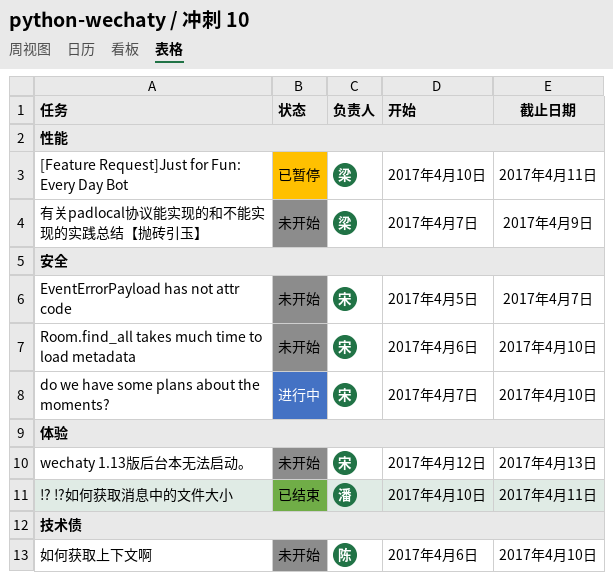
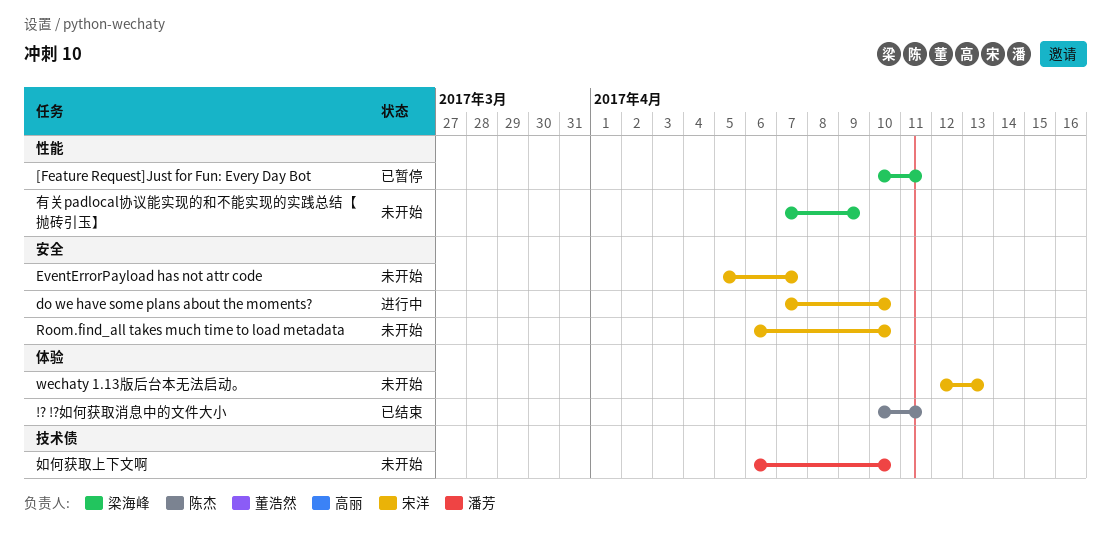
⁉ ⁉如何获取消息中的文件大小, owner: 潘芳 -> 陈杰
如何获取上下文啊, owner: 陈杰 -> 潘芳

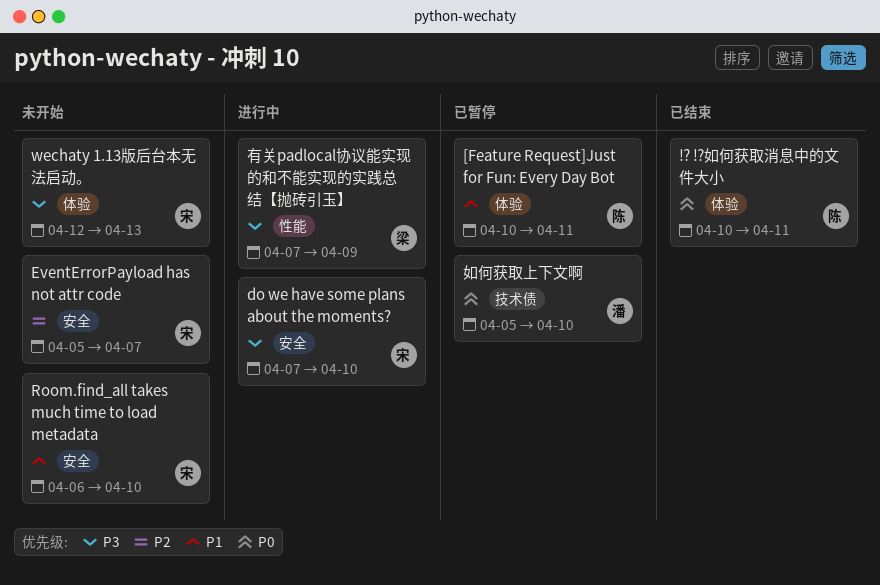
[Feature Request]Just for Fun: Every Day Bot, owner: 梁海峰 -> 陈杰
[Feature Request]Just for Fun: Every Day Bot, label: 性能 -> 体验
如何获取上下文啊, status: 未开始 -> 已暂停
如何获取上下文啊, start: Apr 6 -> Apr 5
有关padlocal协议能实现的和不能实现的实践总结【抛砖引玉】, status: 未开始 -> 进行中

